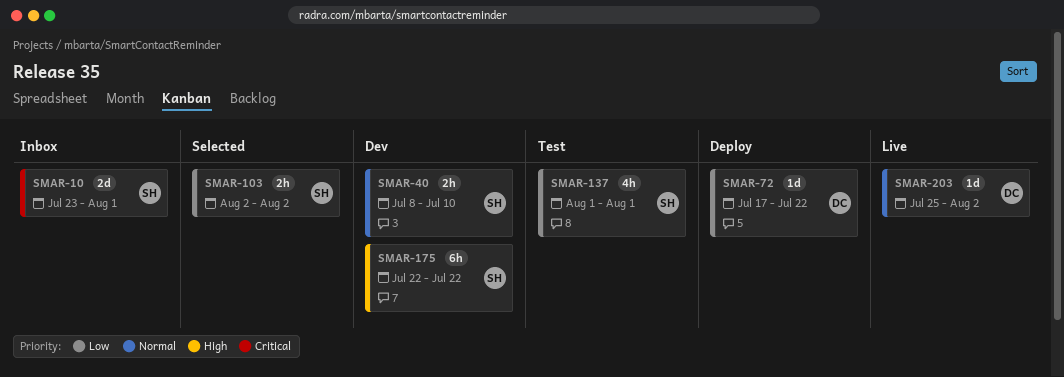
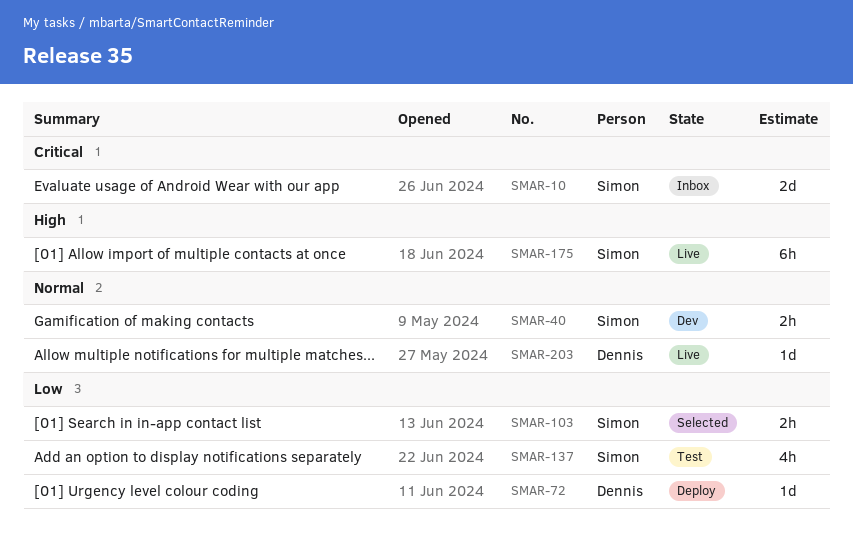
SMAR-175, status: Dev -> Live

